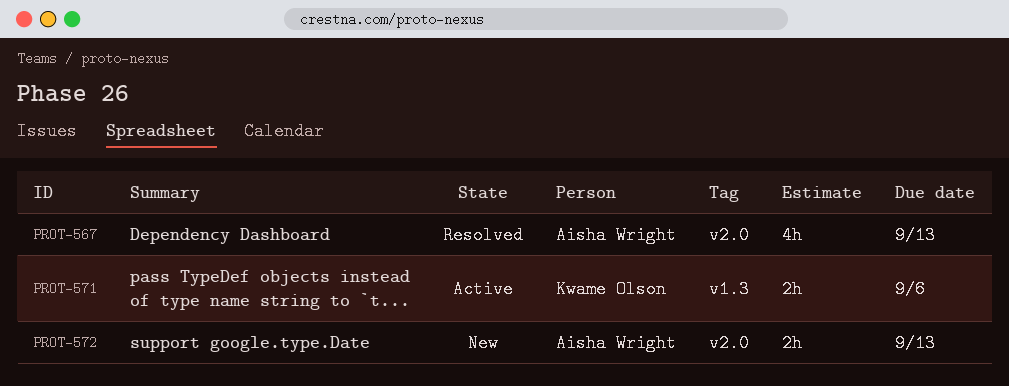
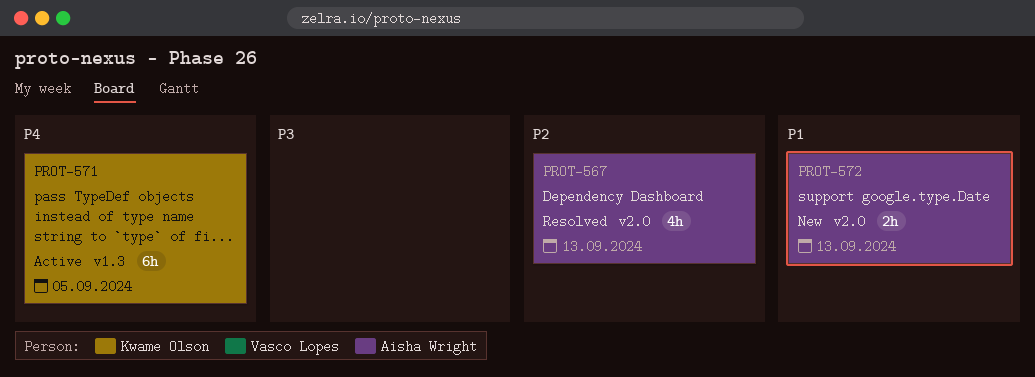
PROT-571, estimate: 2h -> 6h
PROT-571, due: Sep 6 -> Sep 5

